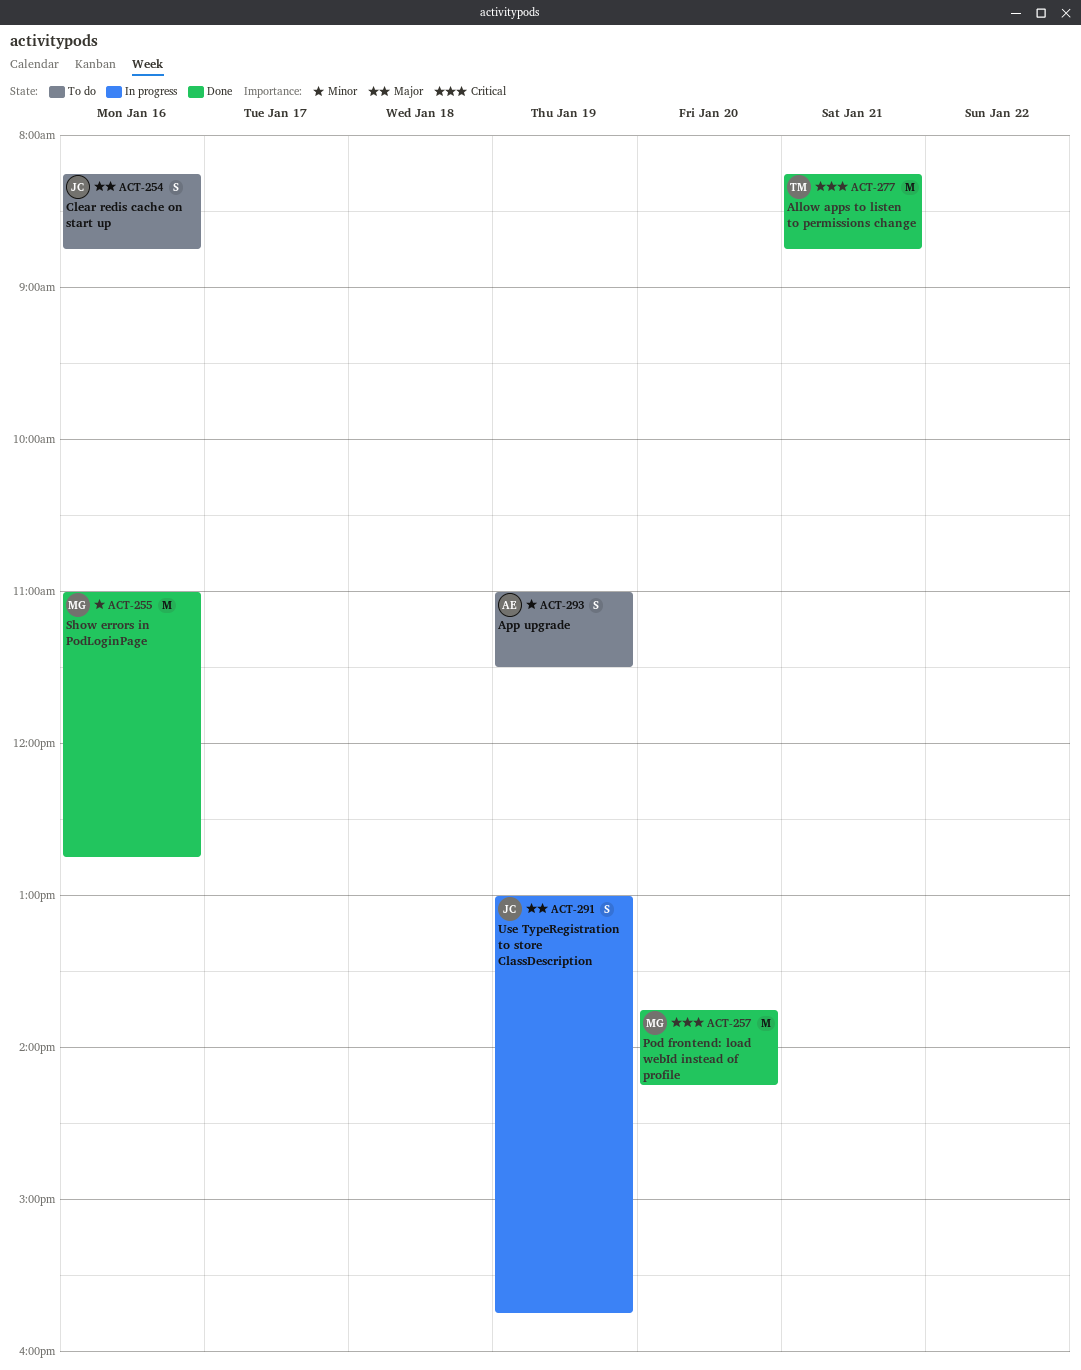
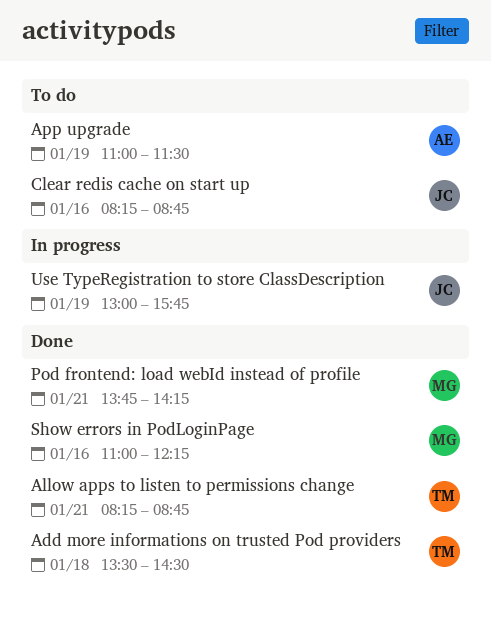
Add more informations on trusted Pod providers: none -> present
Pod frontend: load webId instead of profile, day: Jan 20 -> Jan 21
Show errors in PodLoginPage, ends: 12:45 -> 12:15

